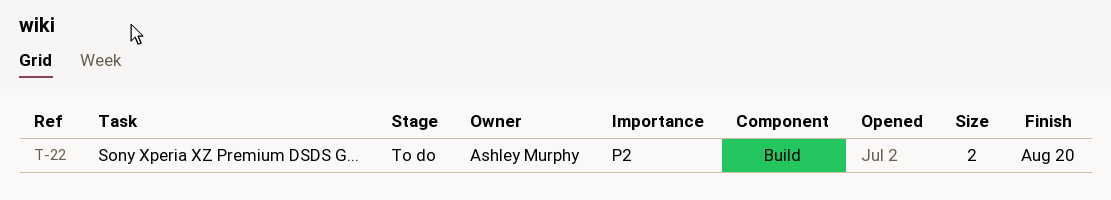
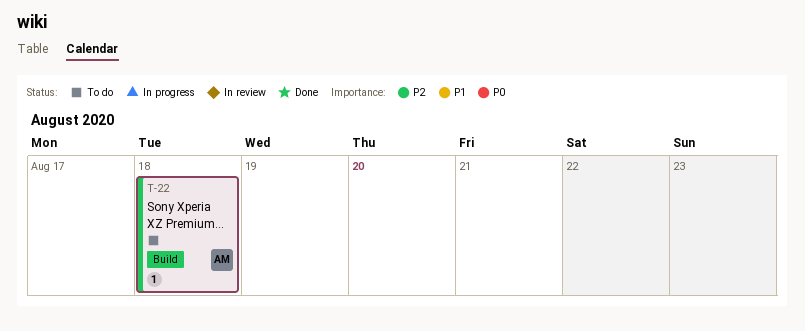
T-22, estimate: 2 -> 1
T-22, due: Aug 20 -> Aug 18

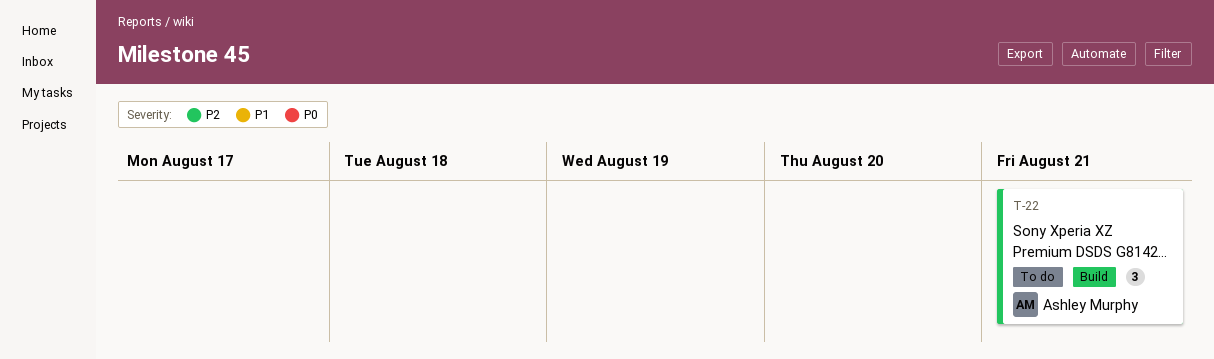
T-22, estimate: 1 -> 3
T-22, due: Aug 18 -> Aug 21

